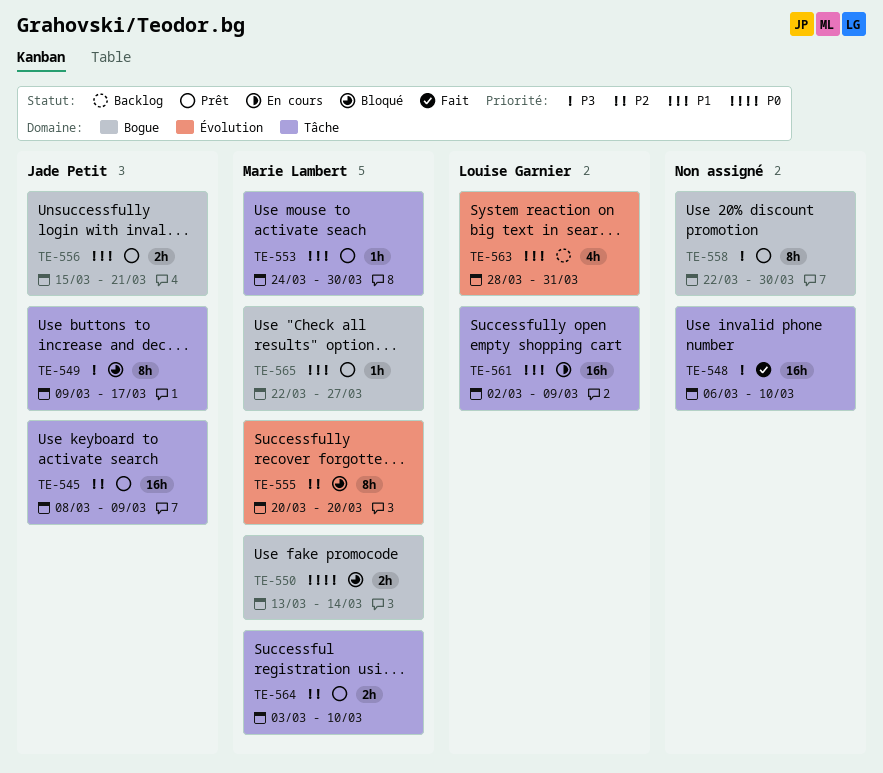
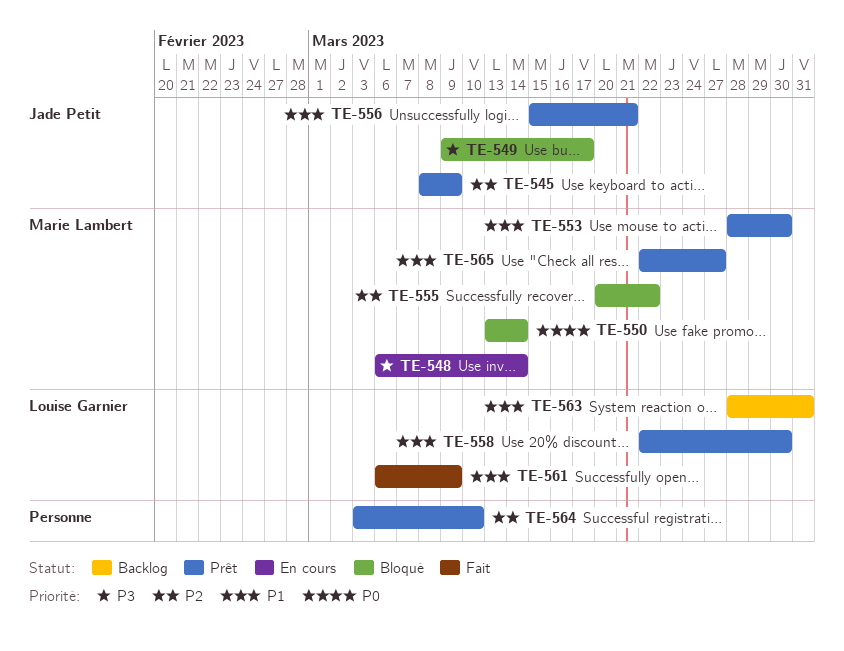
TE-548, status: Fait -> En cours
TE-548, owner: none -> Marie Lambert
TE-548, due: Mar 10 -> Mar 14
TE-553, start: Mar 24 -> Mar 28
TE-555, due: Mar 20 -> Mar 22
TE-558, owner: none -> Louise Garnier
TE-558, priority: P3 -> P1
TE-561, status: En cours -> Fait
TE-561, start: Mar 2 -> Mar 6
TE-564, owner: Marie Lambert -> none

